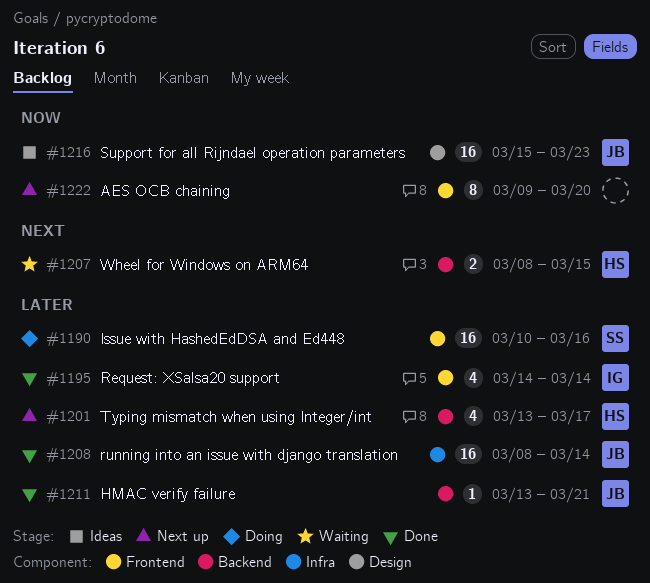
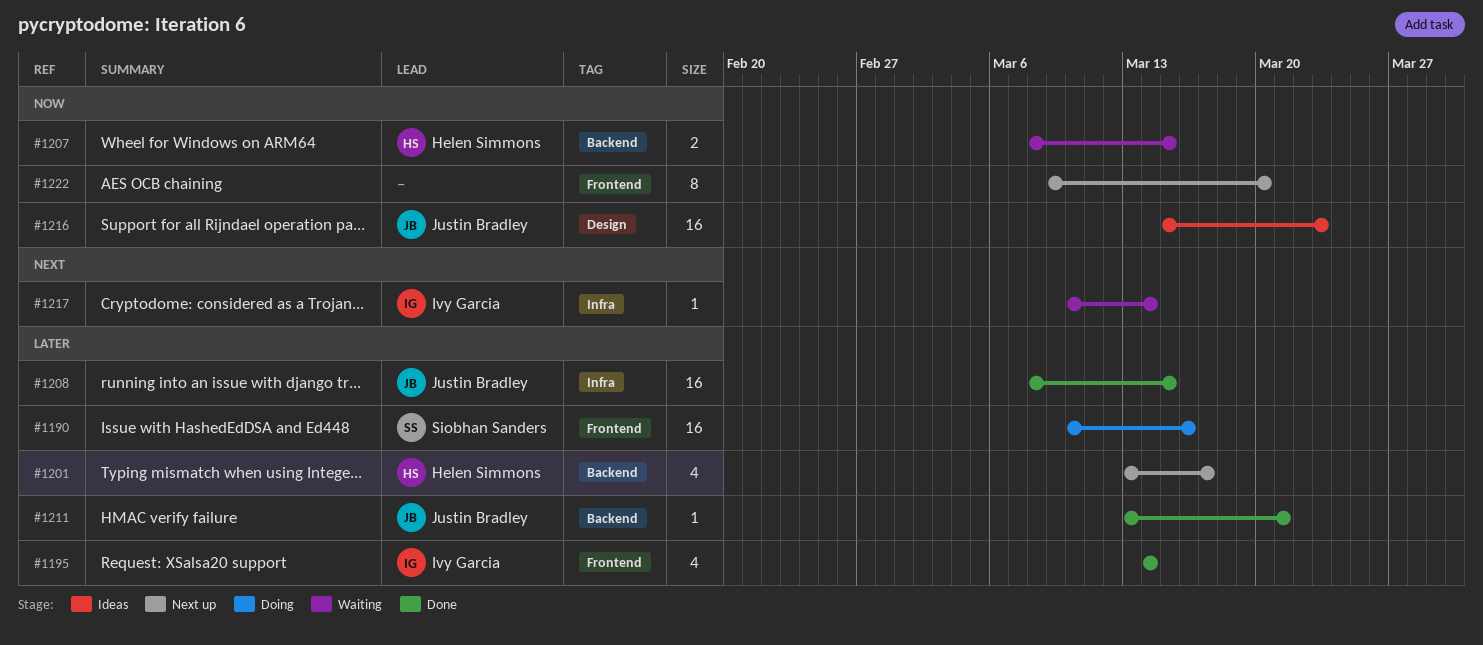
#1207, priority: Next -> Now
#1208, due: Mar 14 -> Mar 15
#1217: none -> present

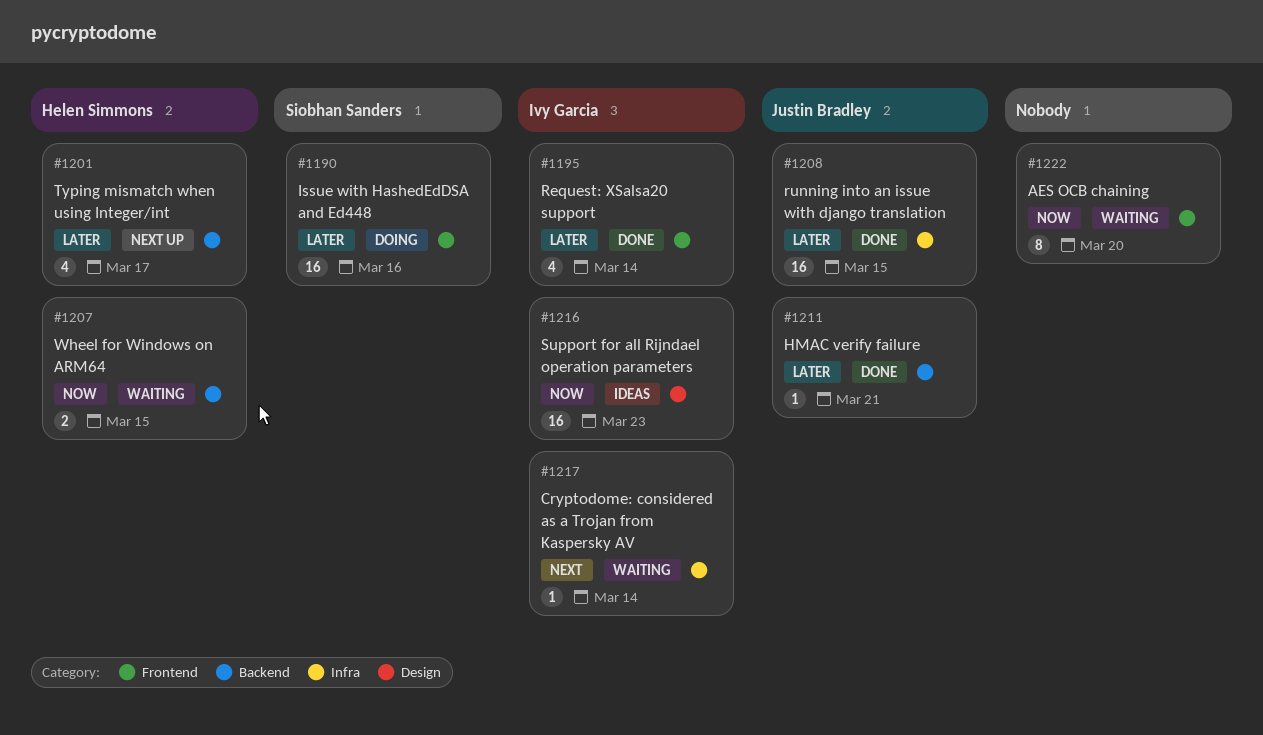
#1216, owner: Justin Bradley -> Ivy Garcia
#1222, status: Next up -> Waiting

